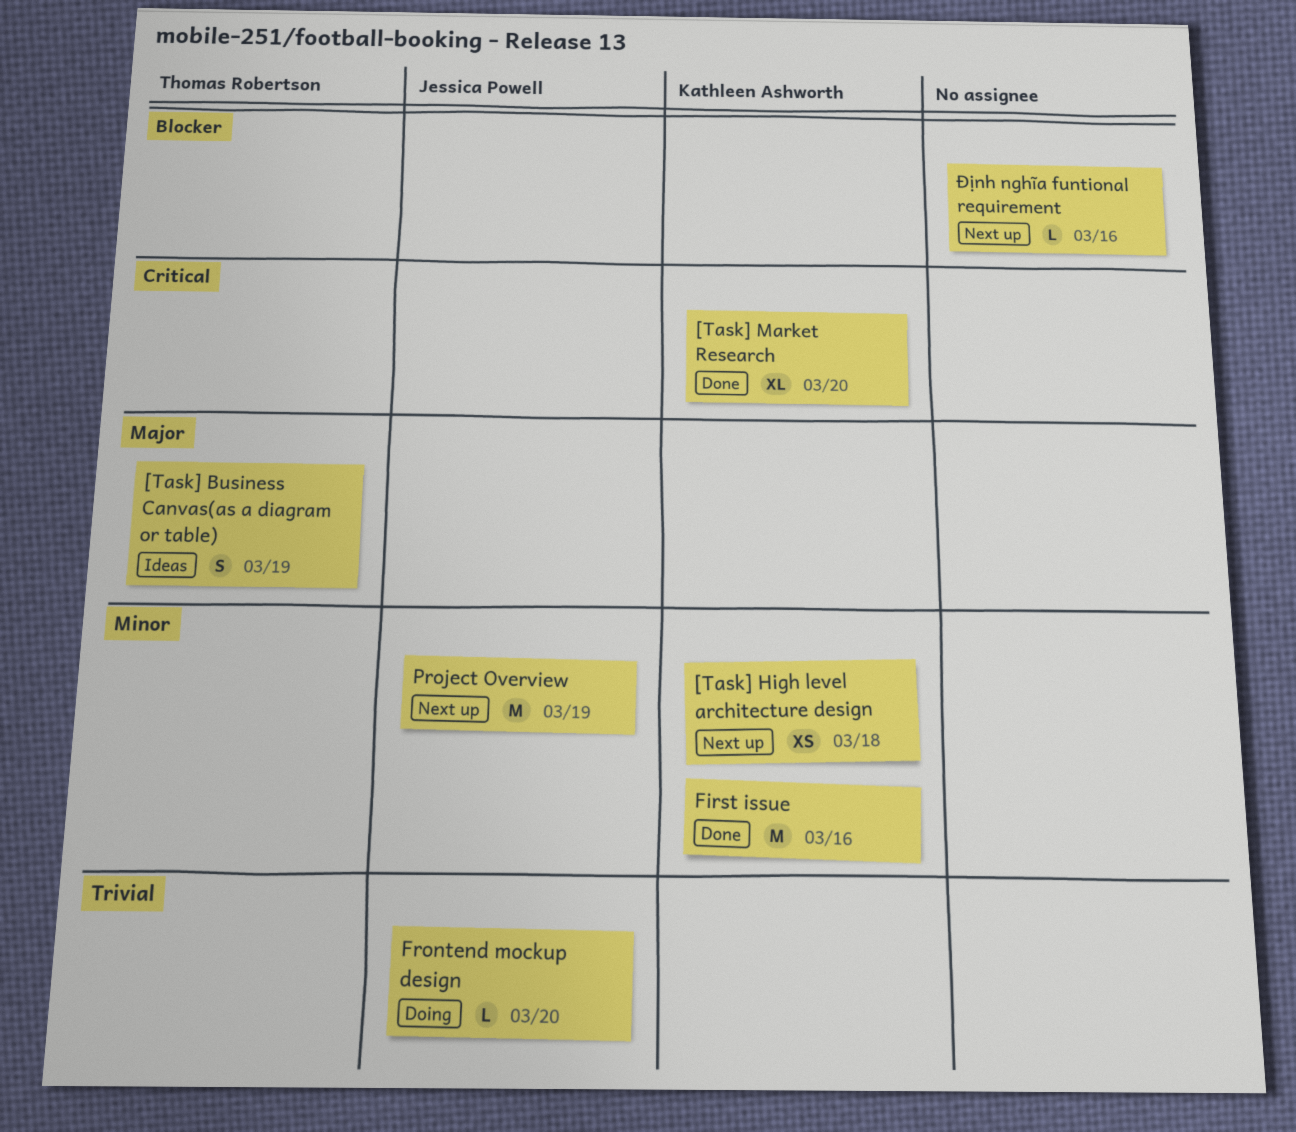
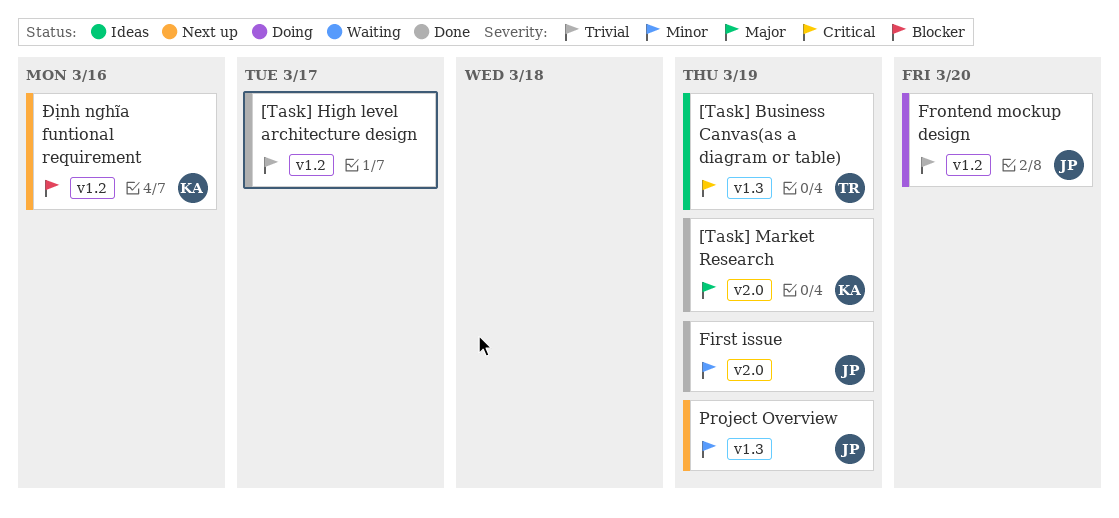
[Task] Business Canvas(as a diagram or table), priority: Major -> Critical
[Task] High level architecture design, status: Next up -> Done
[Task] High level architecture design, owner: Kathleen Ashworth -> none
[Task] High level architecture design, priority: Minor -> Trivial
[Task] High level architecture design, due: Mar 18 -> Mar 17
[Task] Market Research, priority: Critical -> Major
[Task] Market Research, due: Mar 20 -> Mar 19
First issue, owner: Kathleen Ashworth -> Jessica Powell
First issue, due: Mar 16 -> Mar 19
Định nghĩa funtional requirement, owner: none -> Kathleen Ashworth

